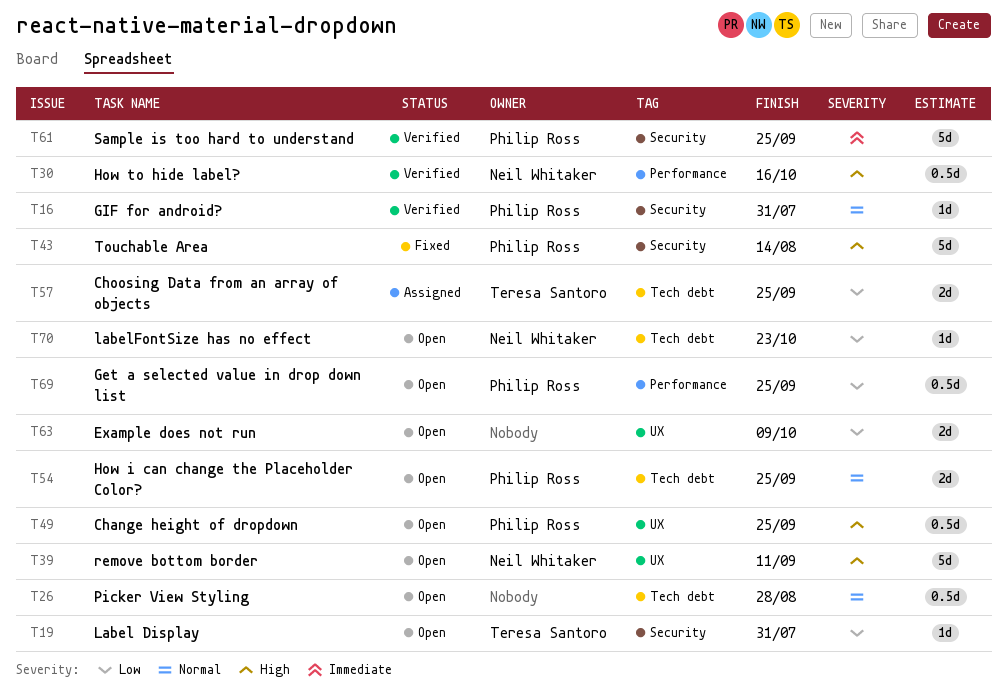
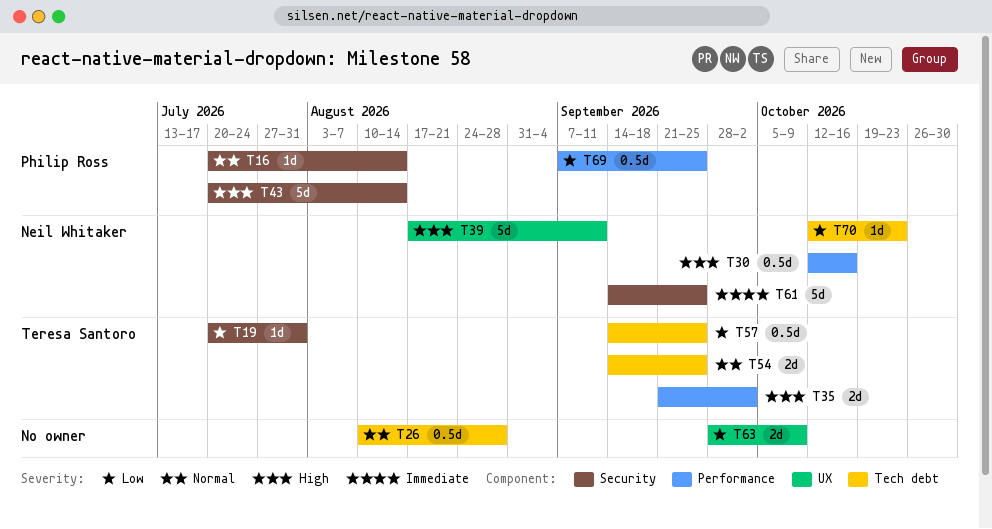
T16, due: Jul 31 -> Aug 14
T35: none -> present
T49: present -> none
T54, owner: Philip Ross -> Teresa Santoro
T57, estimate: 2d -> 0.5d
T61, owner: Philip Ross -> Neil Whitaker

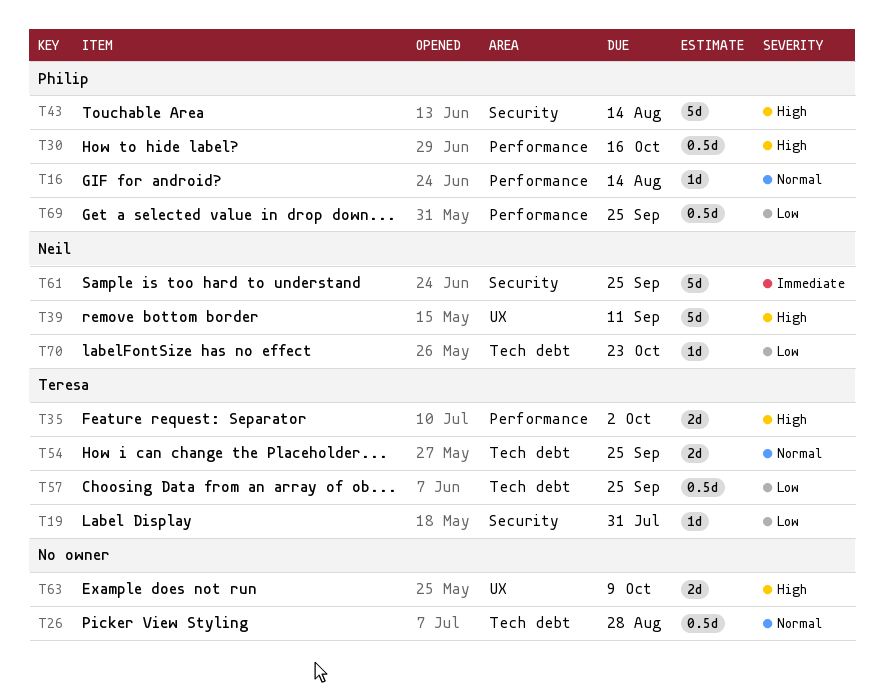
T16, label: Security -> Performance
T30, owner: Neil Whitaker -> Philip Ross
T63, priority: Low -> High

